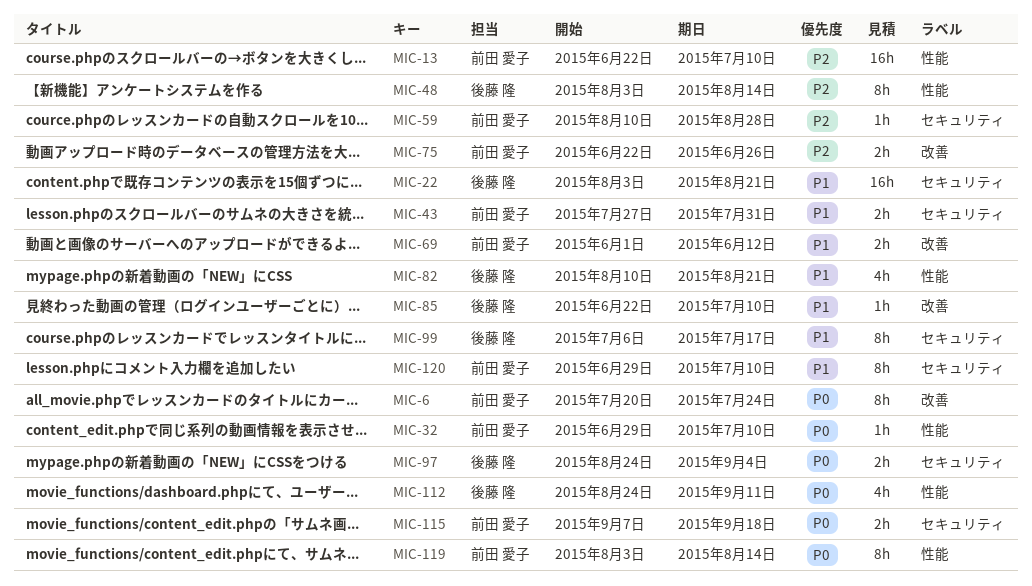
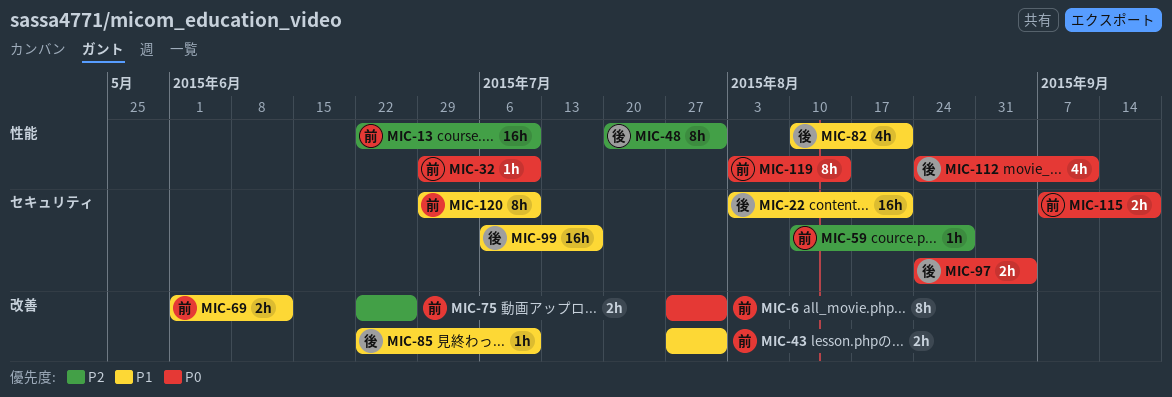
MIC-6, start: Jul 20 -> Jul 27
MIC-6, due: Jul 24 -> Jul 31
MIC-43, label: セキュリティ -> 改善
MIC-48, start: Aug 3 -> Jul 20
MIC-48, due: Aug 14 -> Jul 31
MIC-99, estimate: 8h -> 16h

